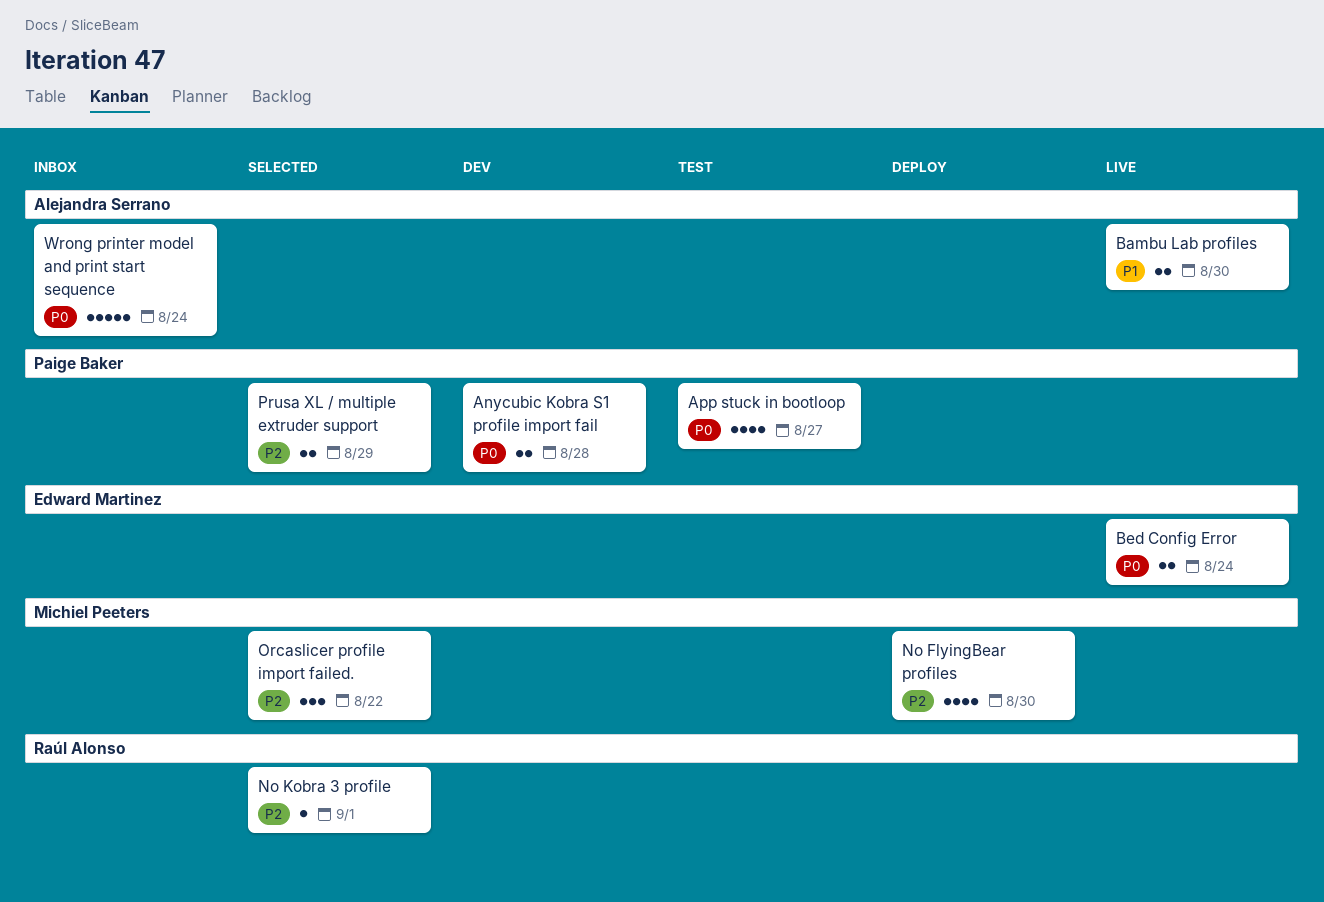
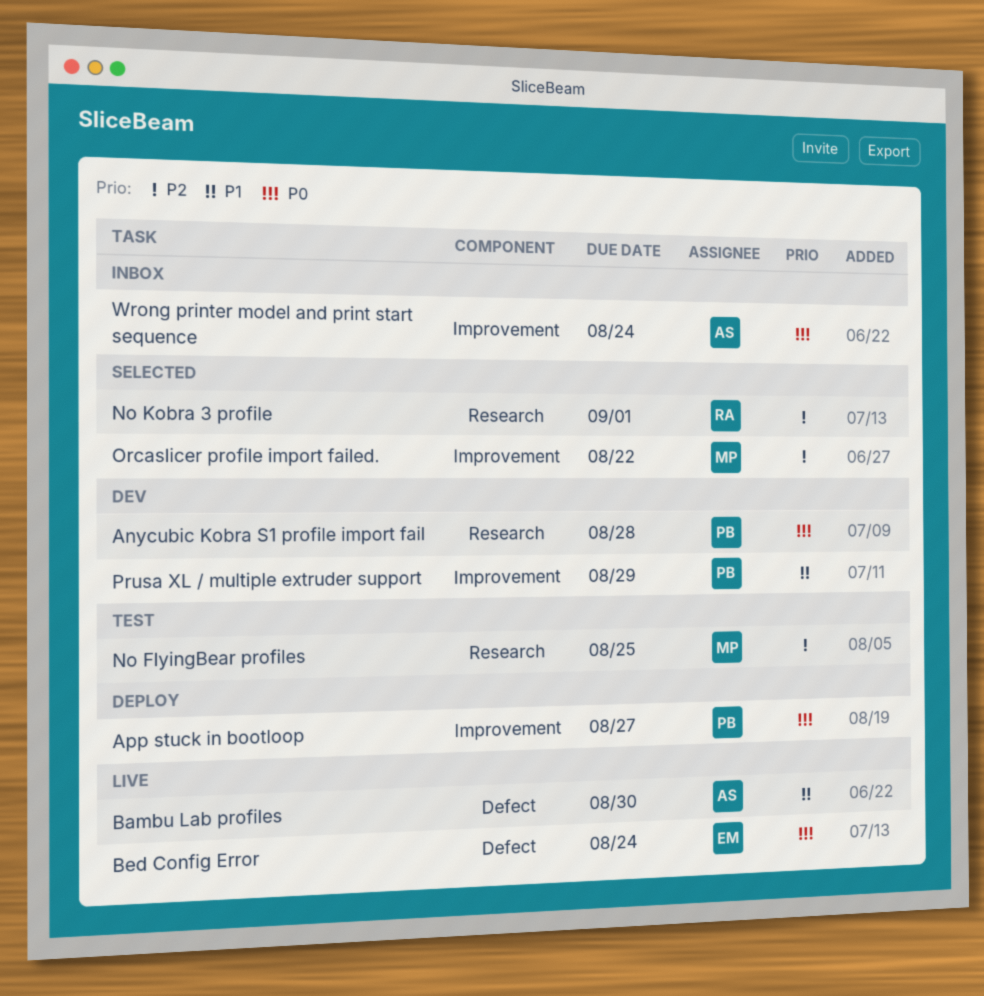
App stuck in bootloop, status: Test -> Deploy
No FlyingBear profiles, status: Deploy -> Test
No FlyingBear profiles, due: Aug 30 -> Aug 25
Prusa XL / multiple extruder support, status: Selected -> Dev
Prusa XL / multiple extruder support, priority: P2 -> P1

